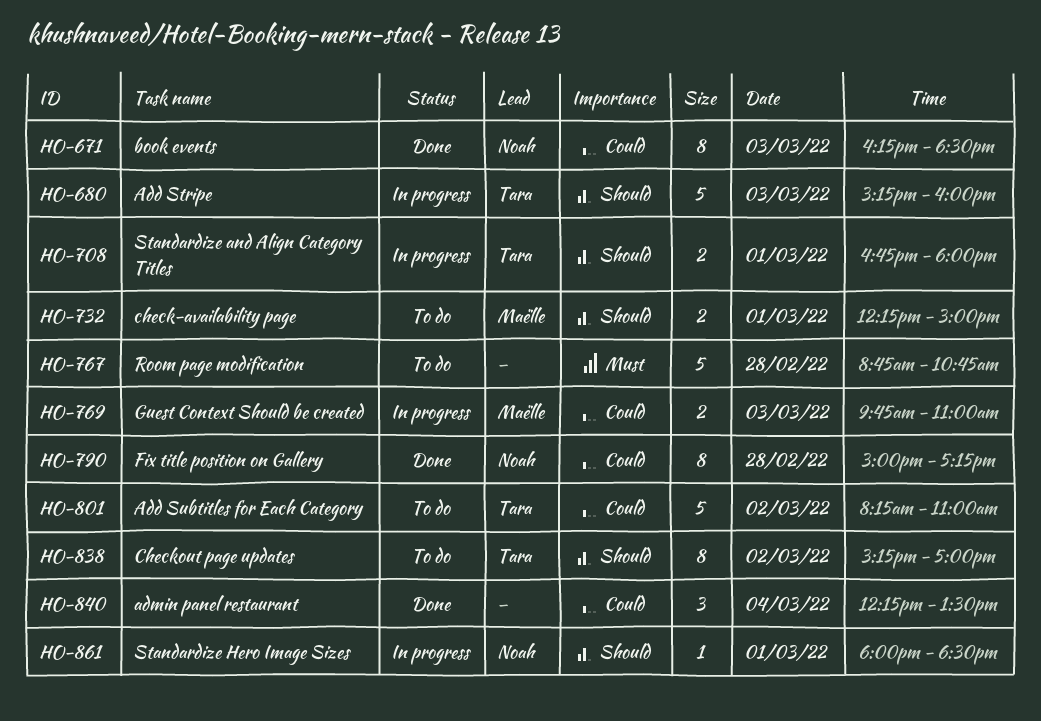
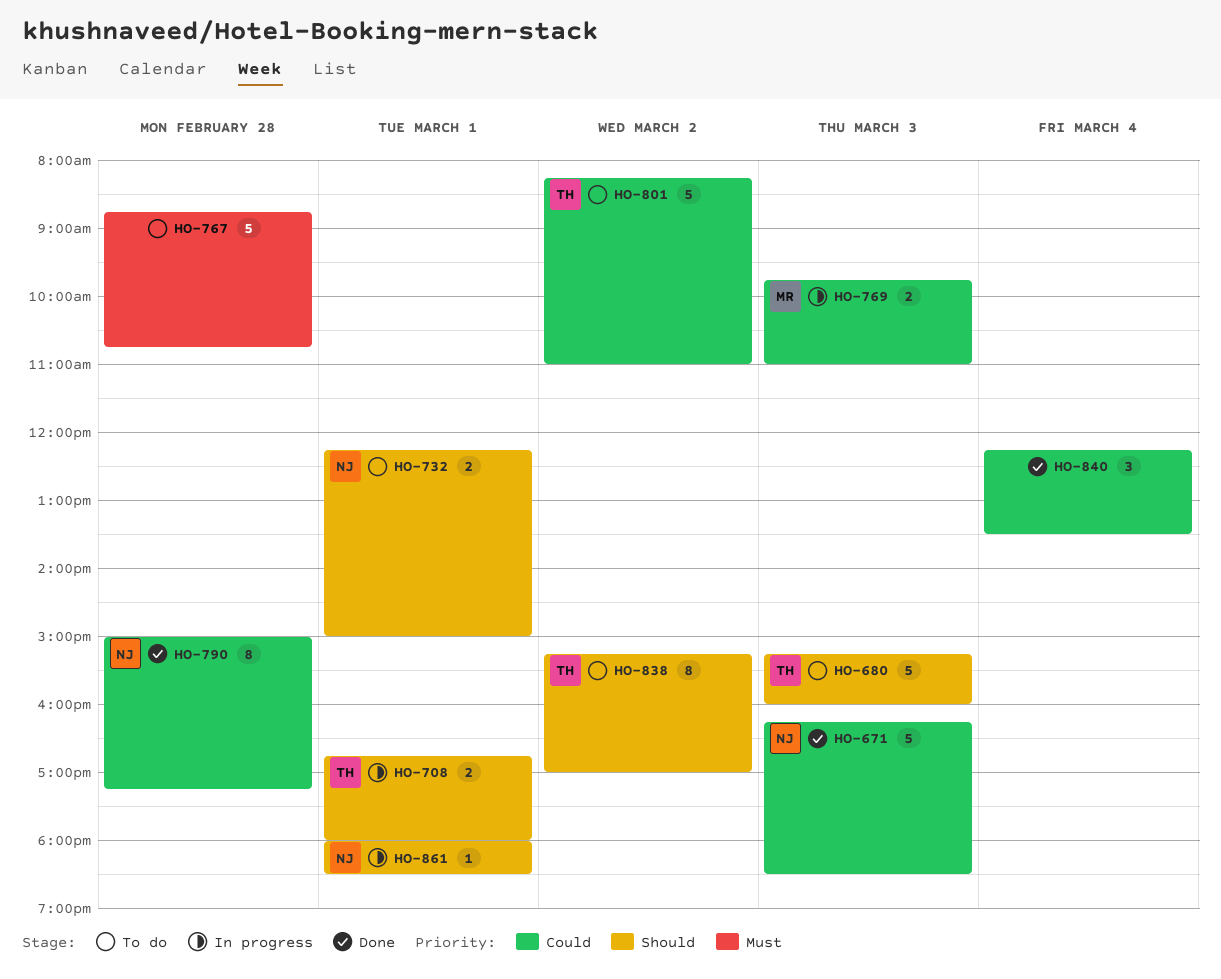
HO-671, estimate: 8 -> 5
HO-680, status: In progress -> To do
HO-732, owner: Maëlle -> Noah

